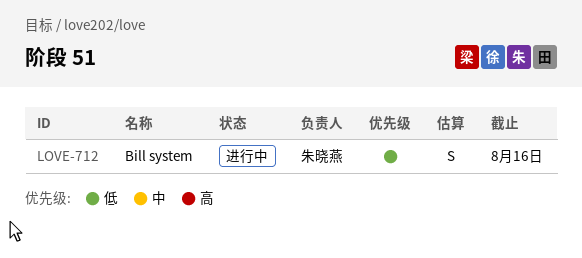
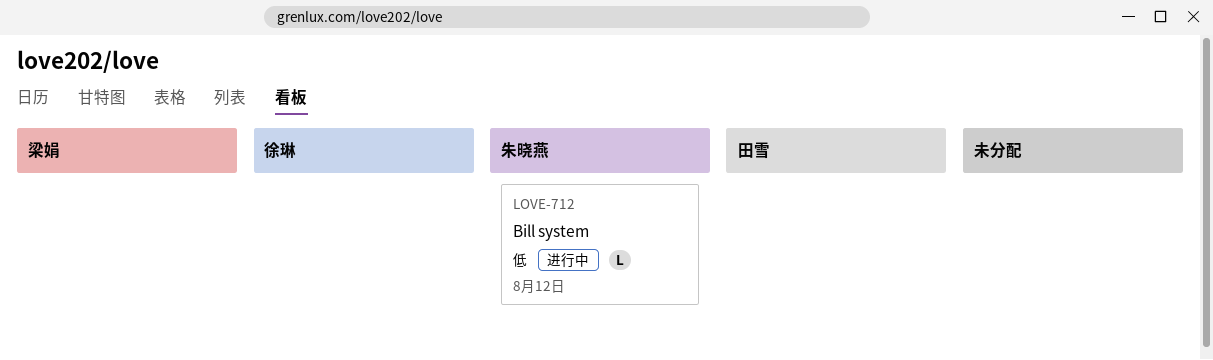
LOVE-712, estimate: S -> L
LOVE-712, due: Aug 16 -> Aug 12

